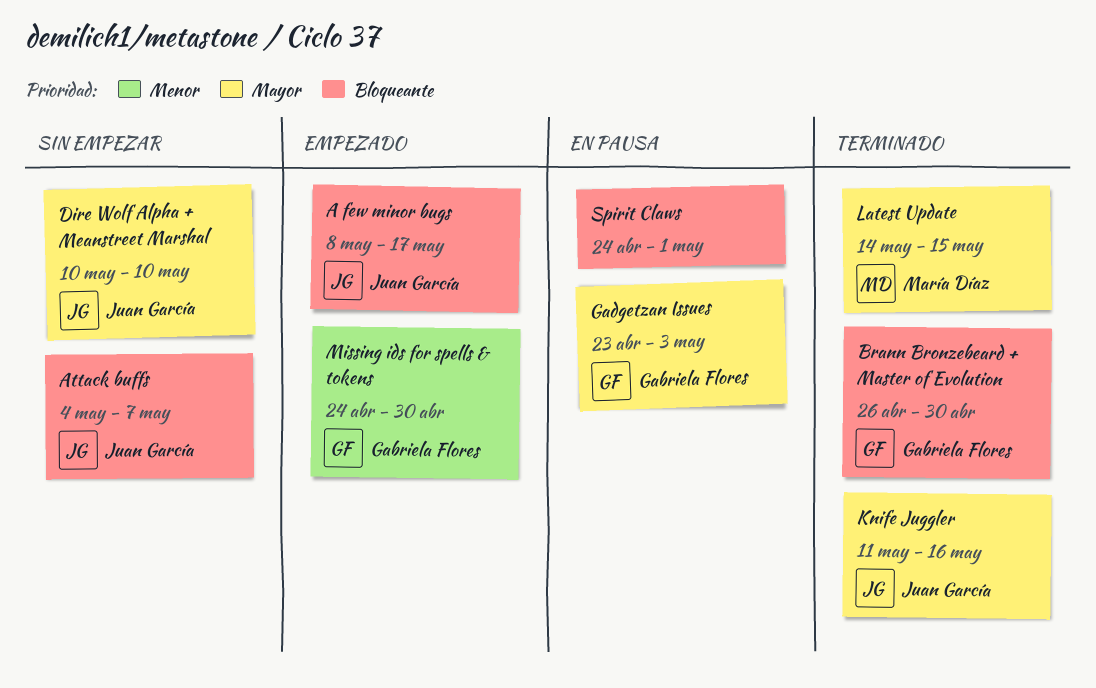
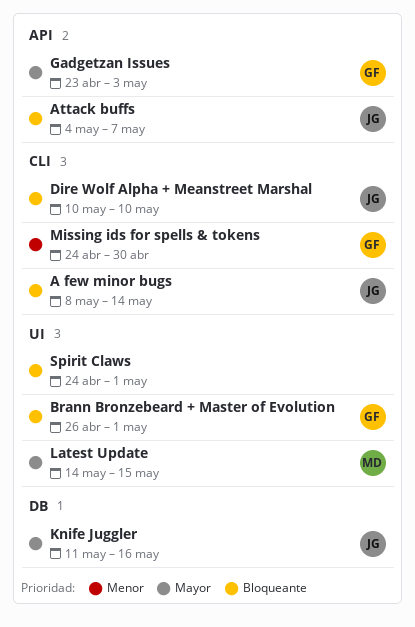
A few minor bugs, due: May 17 -> May 14
Brann Bronzebeard + Master of Evolution, due: Apr 30 -> May 1
Dire Wolf Alpha + Meanstreet Marshal, priority: Mayor -> Bloqueante

